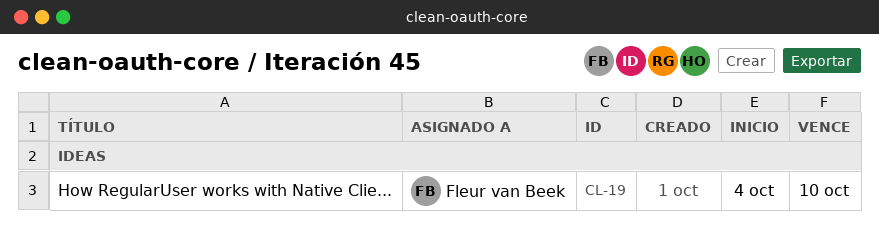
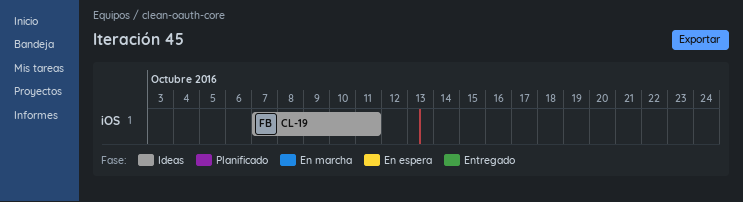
CL-19, start: Oct 4 -> Oct 7
CL-19, due: Oct 10 -> Oct 11

